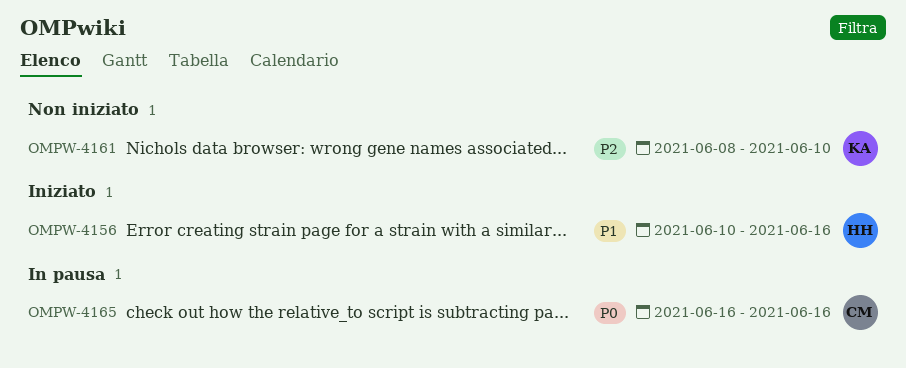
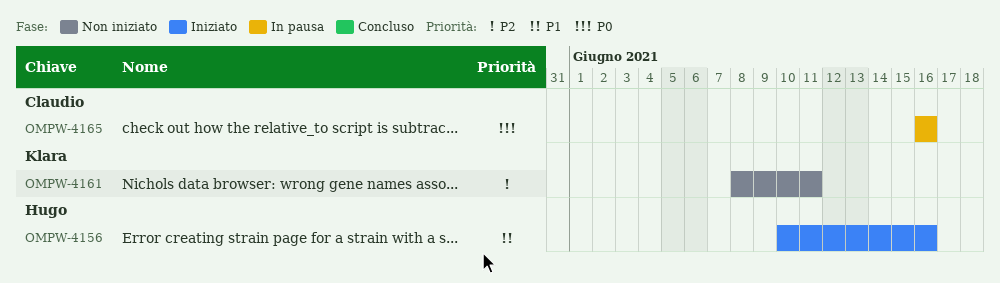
OMPW-4161, due: Jun 10 -> Jun 11

